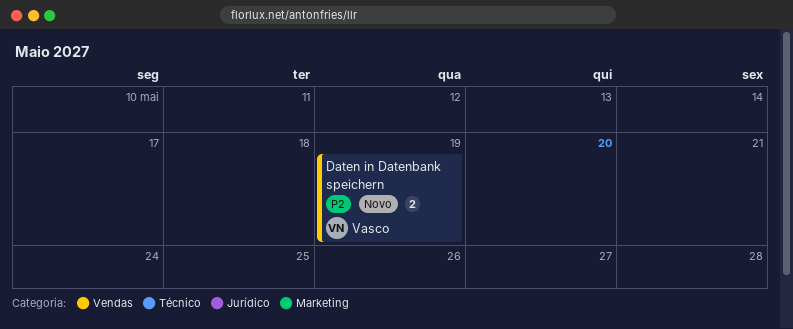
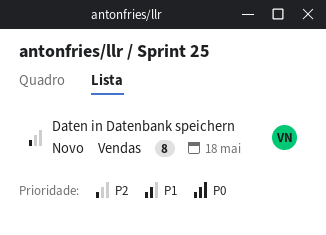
Daten in Datenbank speichern, estimate: 2 -> 8
Daten in Datenbank speichern, due: May 19 -> May 18

